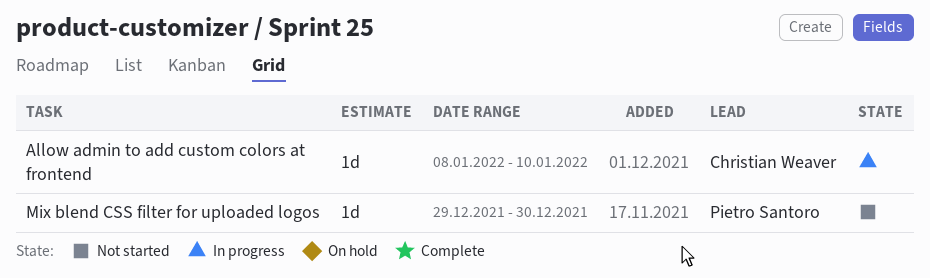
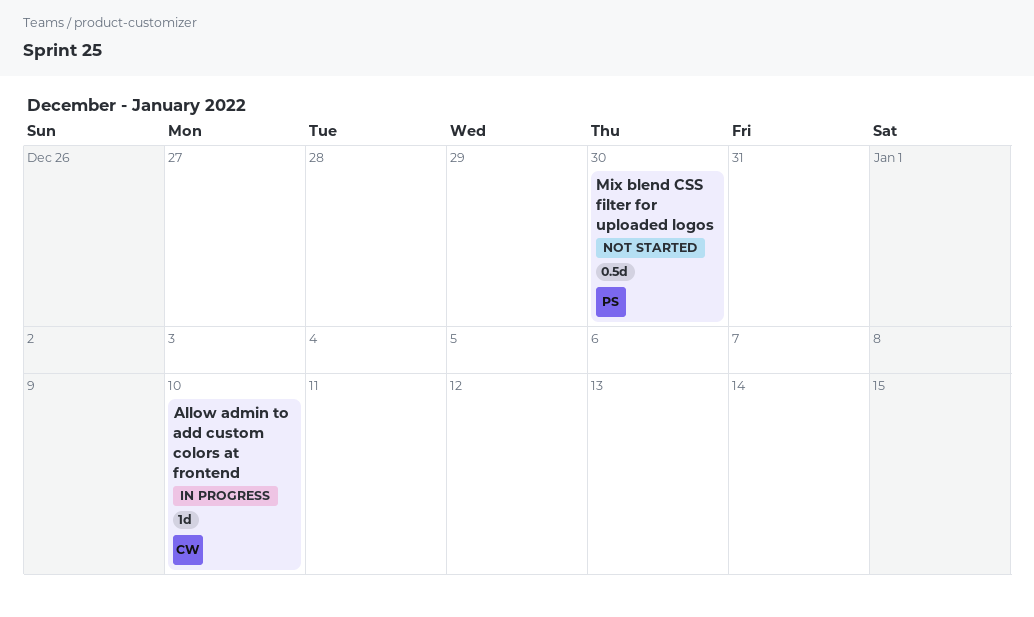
Mix blend CSS filter for uploaded logos, estimate: 1d -> 0.5d

